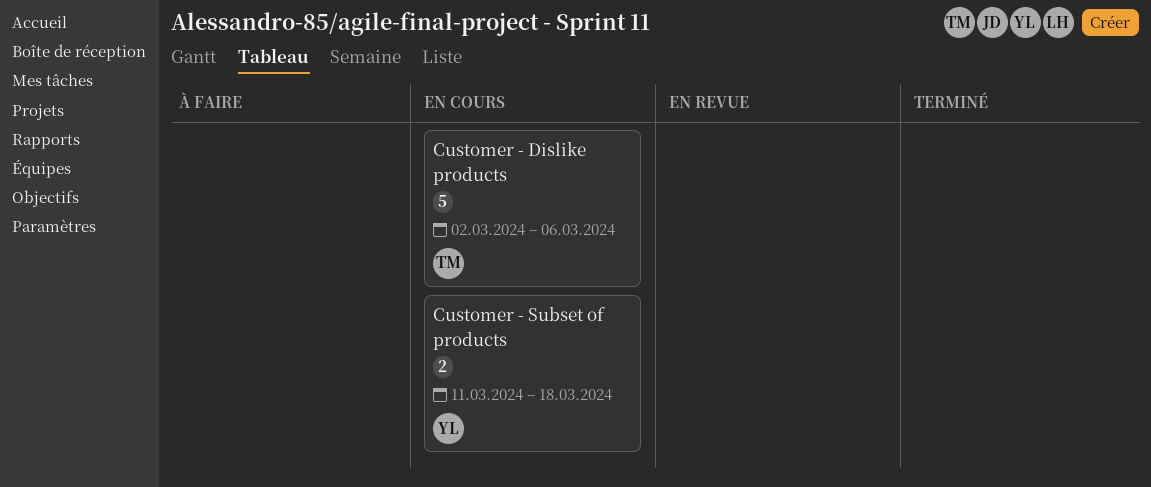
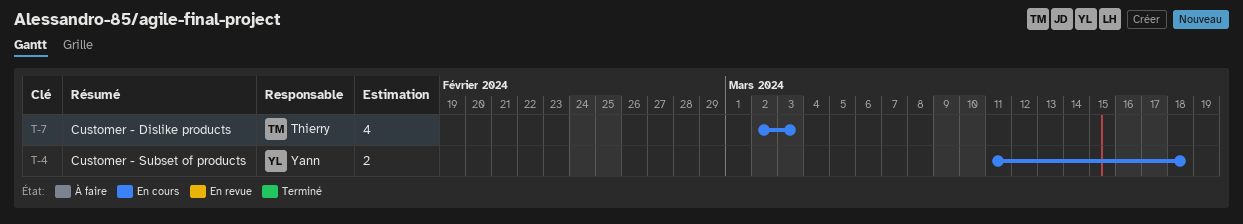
Customer - Dislike products, estimate: 5 -> 4
Customer - Dislike products, due: Mar 6 -> Mar 3

